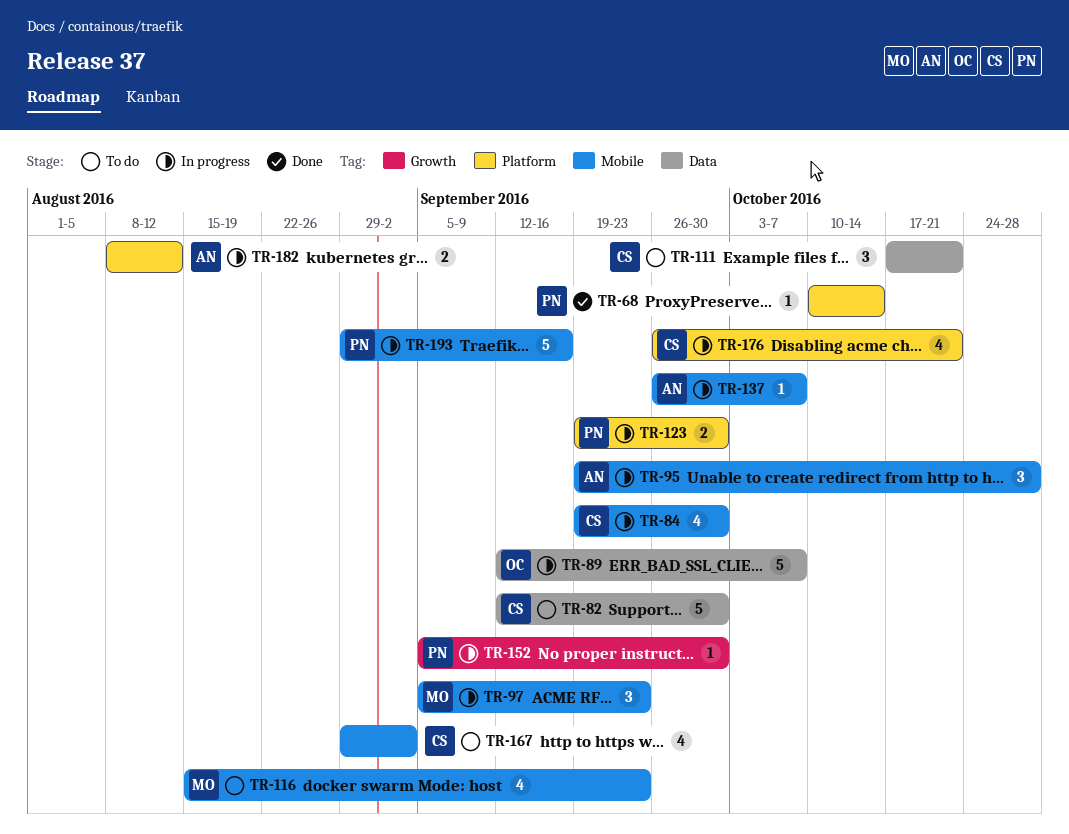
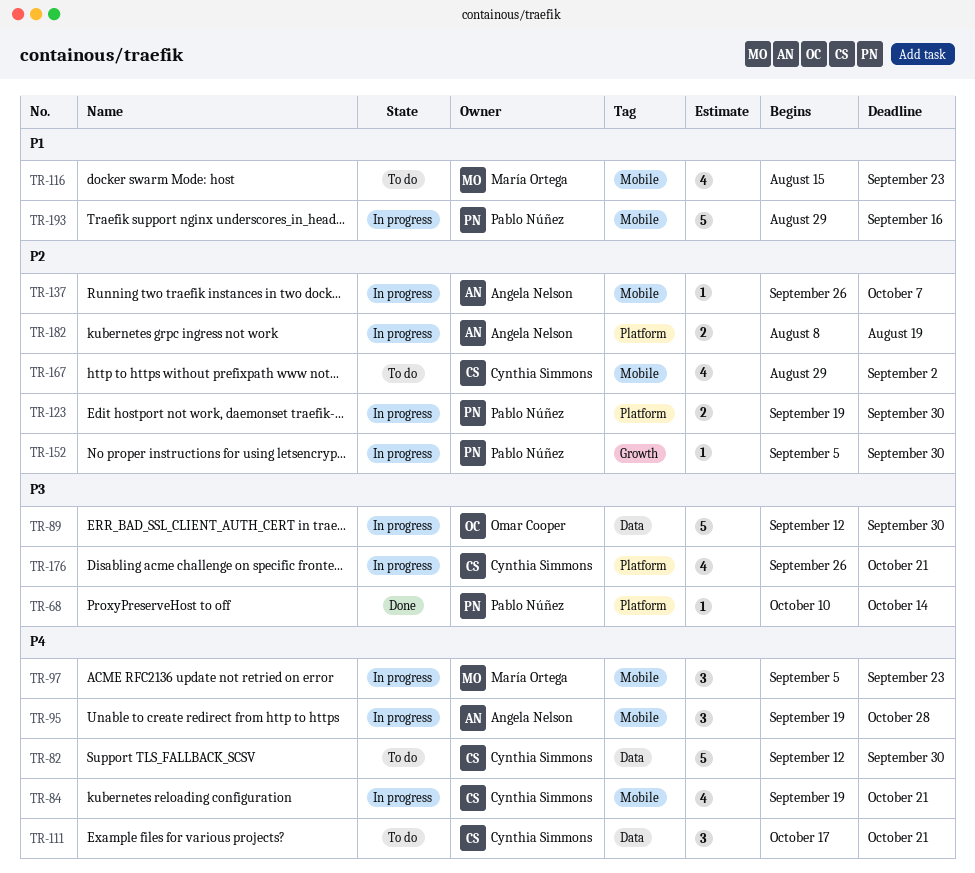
TR-84, due: Sep 30 -> Oct 21
TR-89, due: Oct 7 -> Sep 30
TR-182, due: Aug 12 -> Aug 19

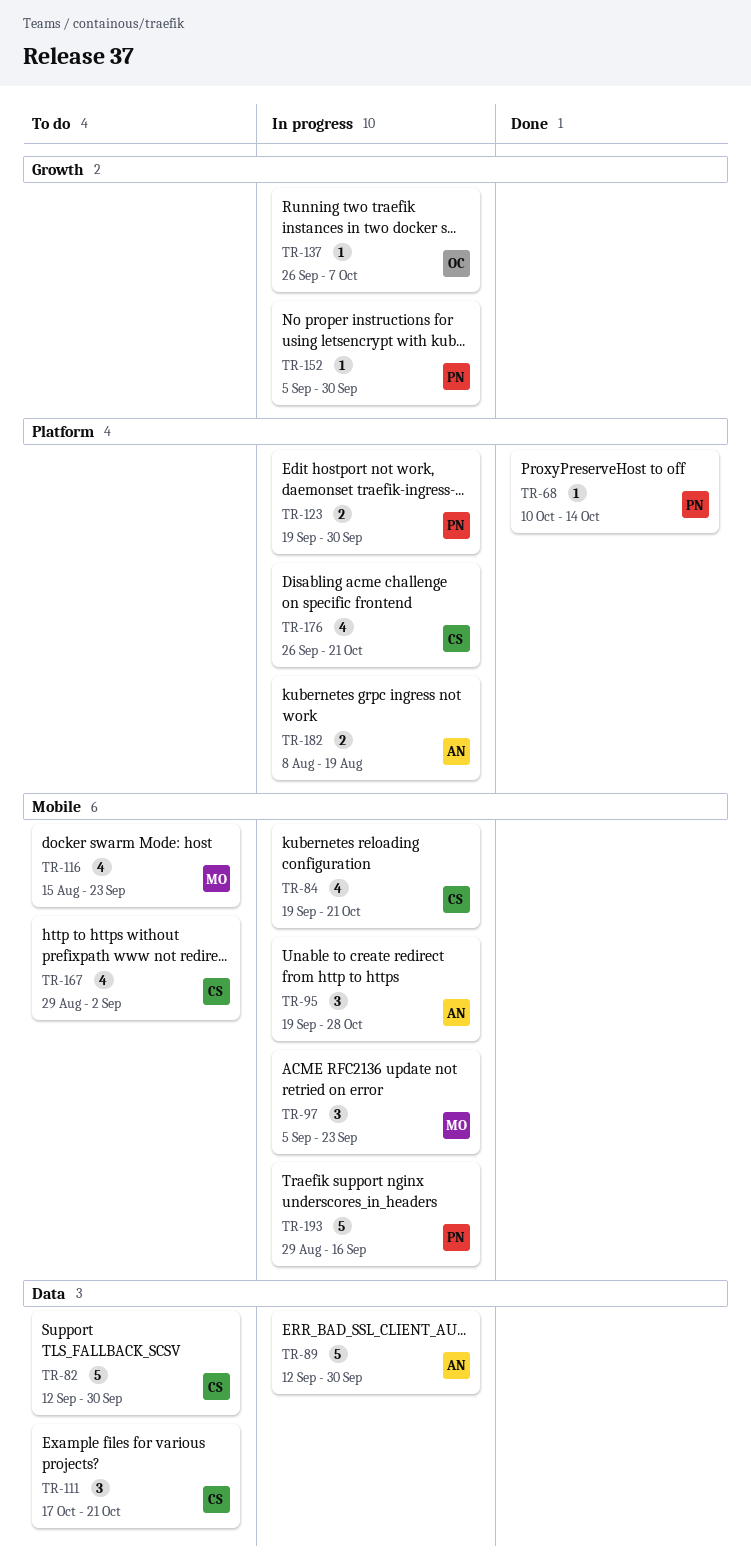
TR-89, owner: Omar Cooper -> Angela Nelson
TR-137, owner: Angela Nelson -> Omar Cooper
TR-137, label: Mobile -> Growth

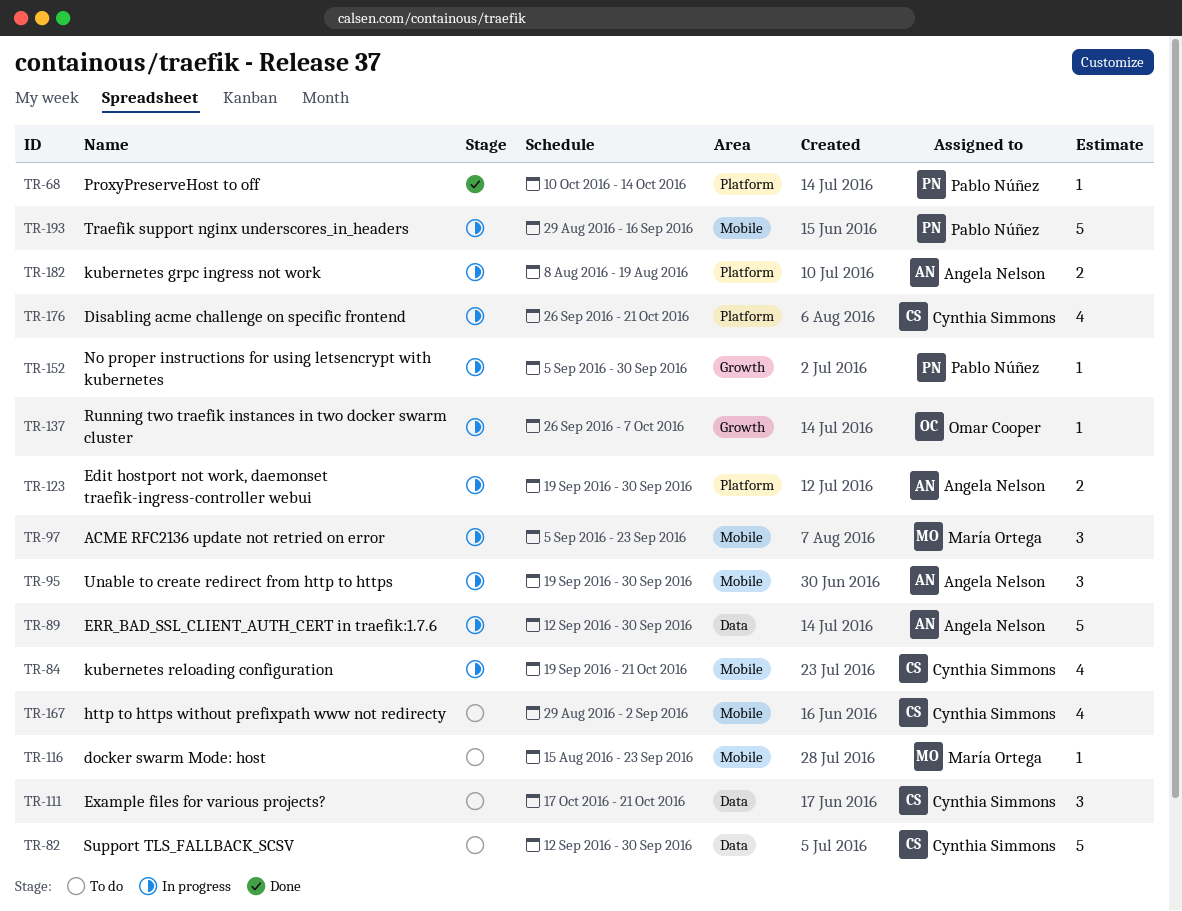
TR-95, due: Oct 28 -> Sep 30
TR-116, estimate: 4 -> 1
TR-123, owner: Pablo Núñez -> Angela Nelson

